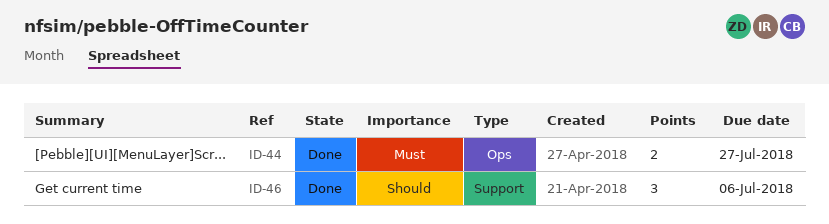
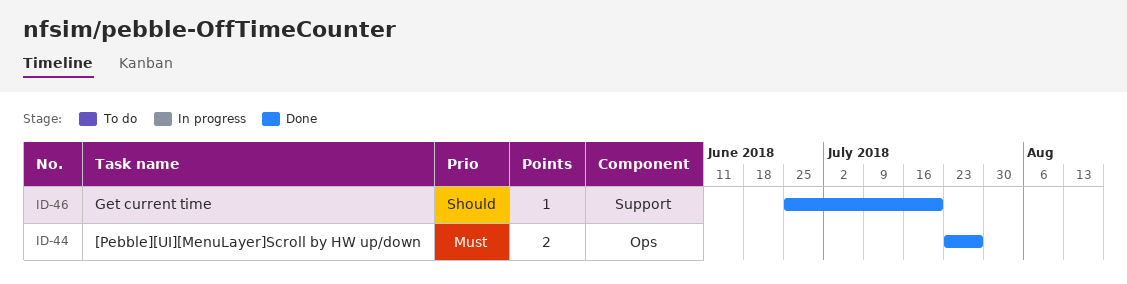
ID-46, estimate: 3 -> 1
ID-46, due: Jul 6 -> Jul 20

